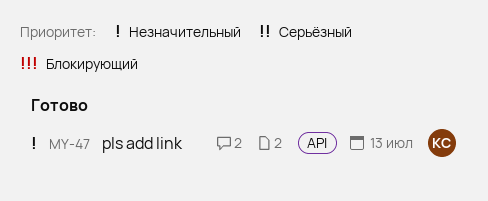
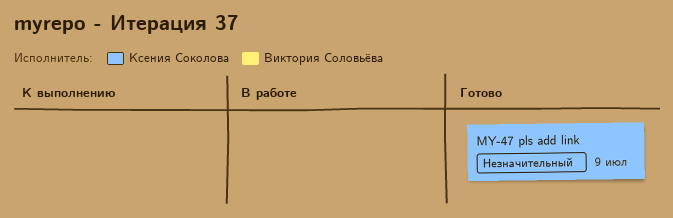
MY-47, due: Jul 13 -> Jul 9

